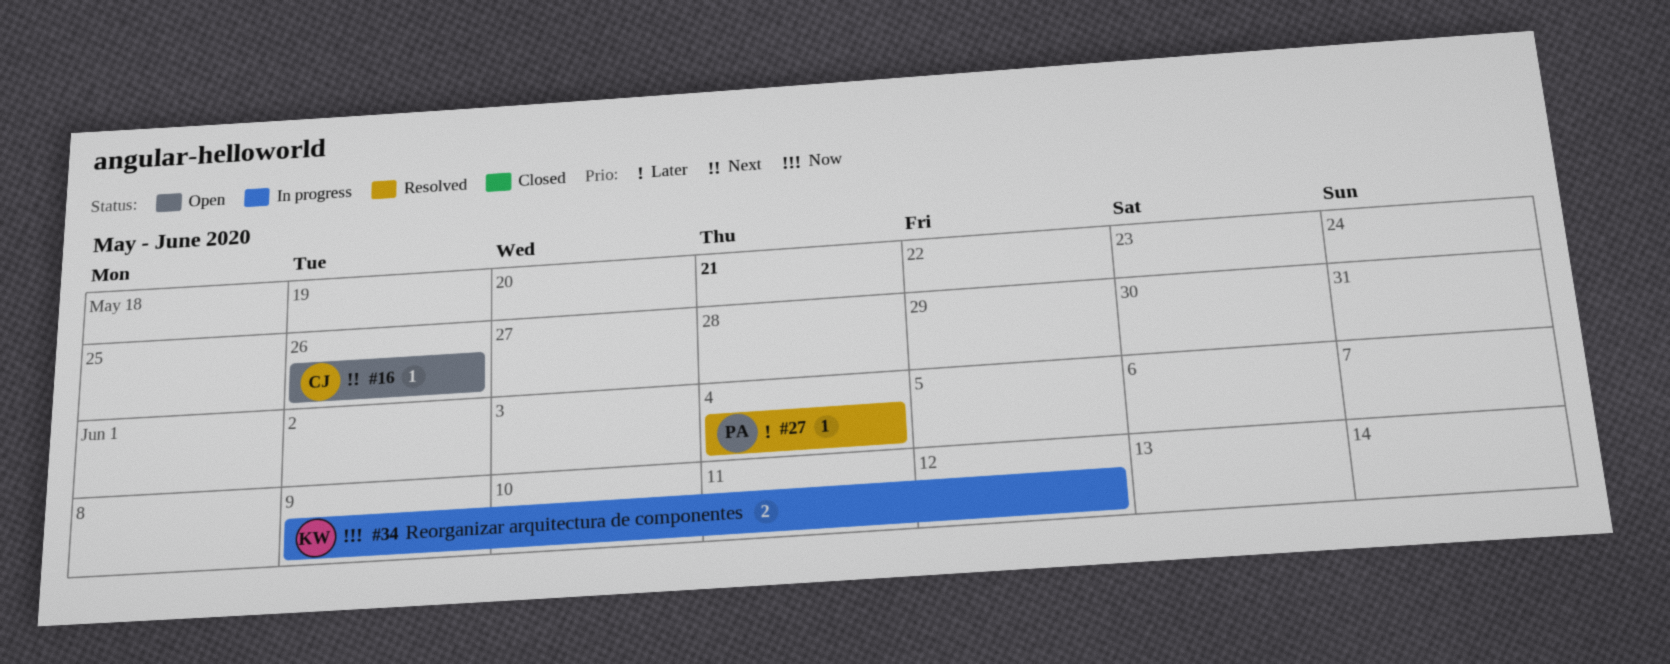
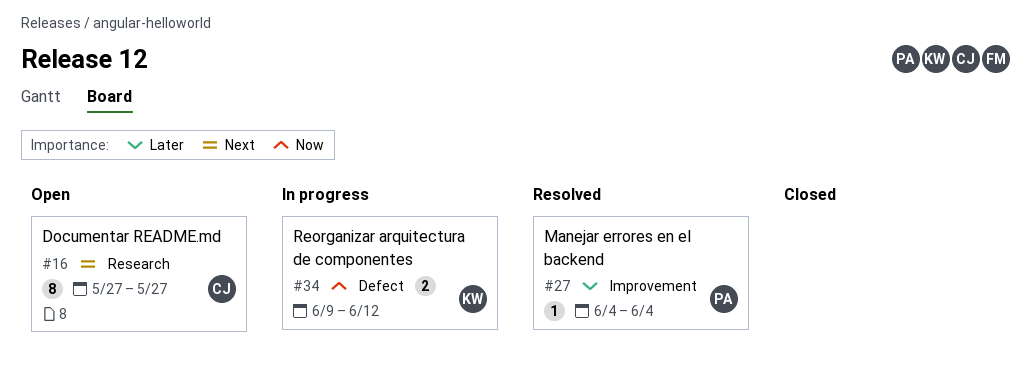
#16, estimate: 1 -> 8
#16, start: May 26 -> May 27
#16, due: May 26 -> May 27

